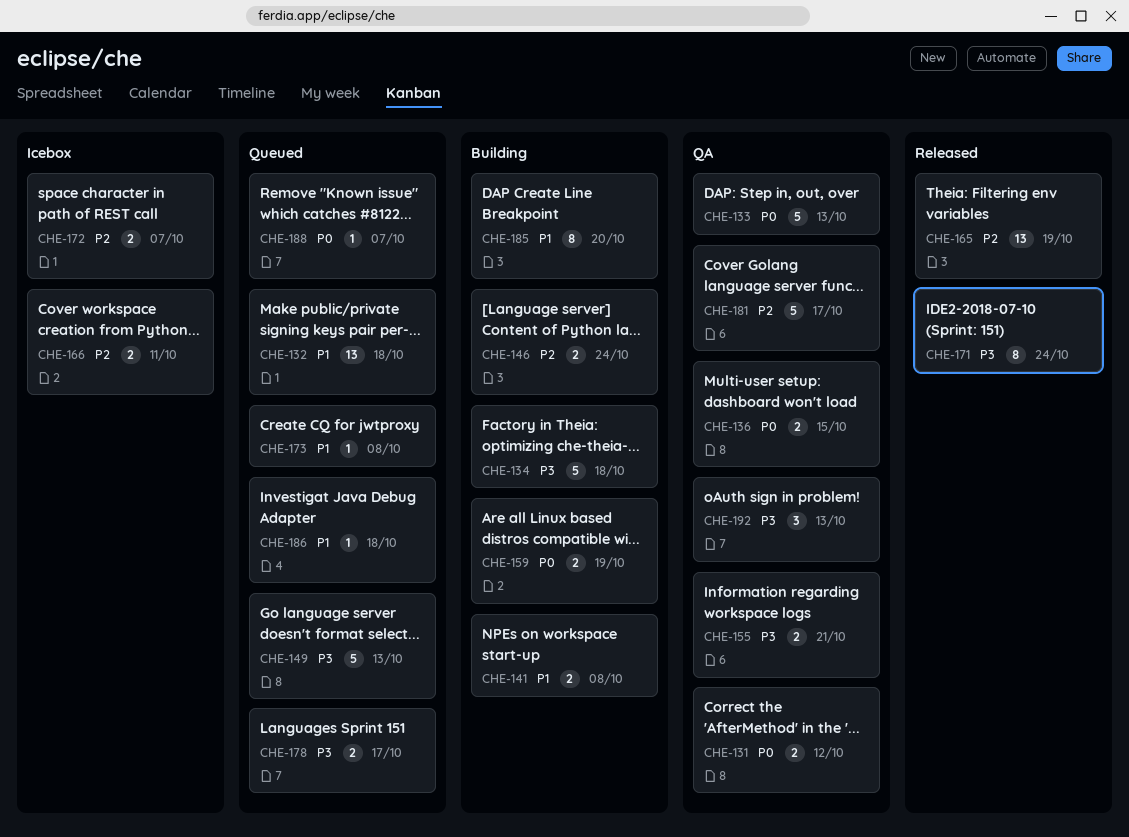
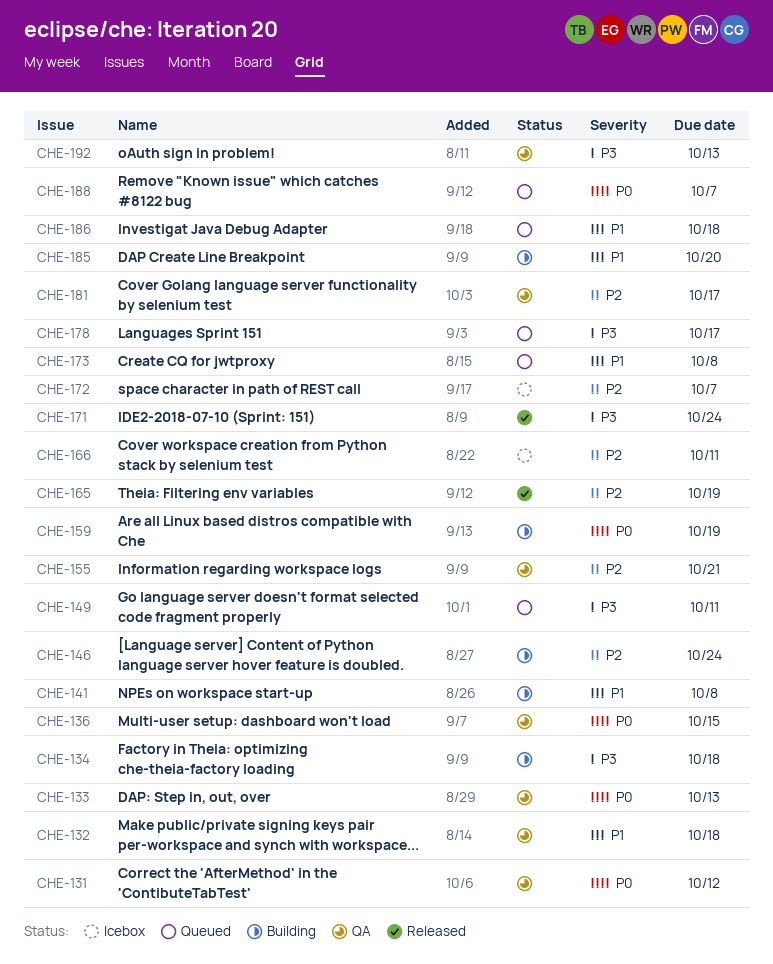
CHE-132, status: Queued -> QA
CHE-149, due: Oct 13 -> Oct 11
CHE-155, priority: P3 -> P2

